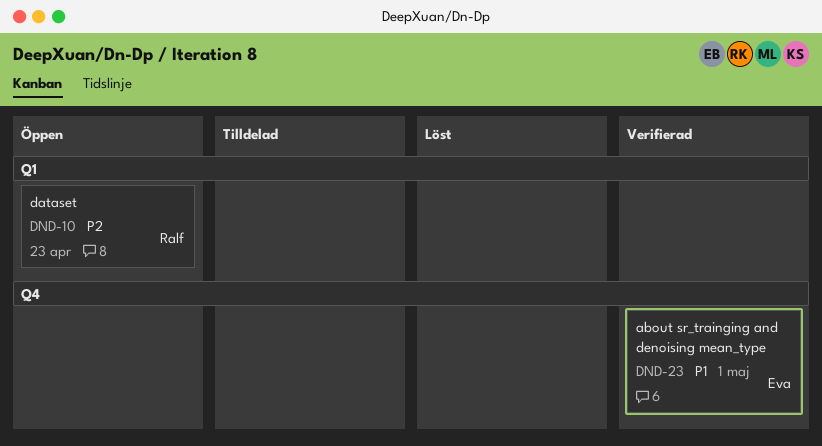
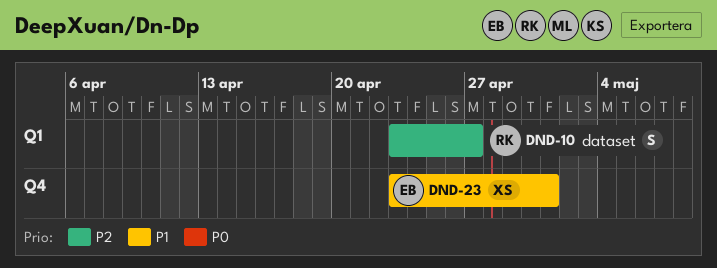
DND-10, due: Apr 23 -> Apr 27

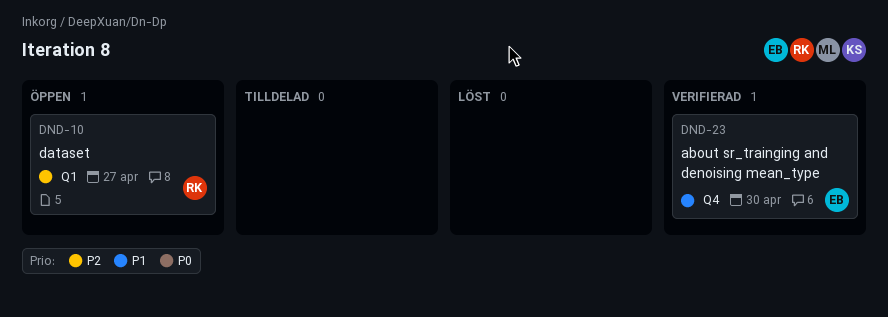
DND-23, due: May 1 -> Apr 30

